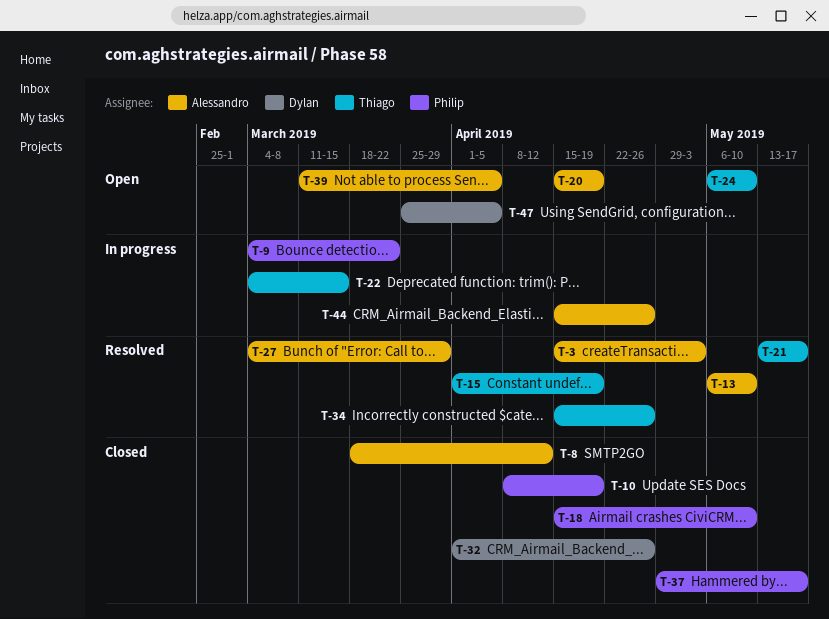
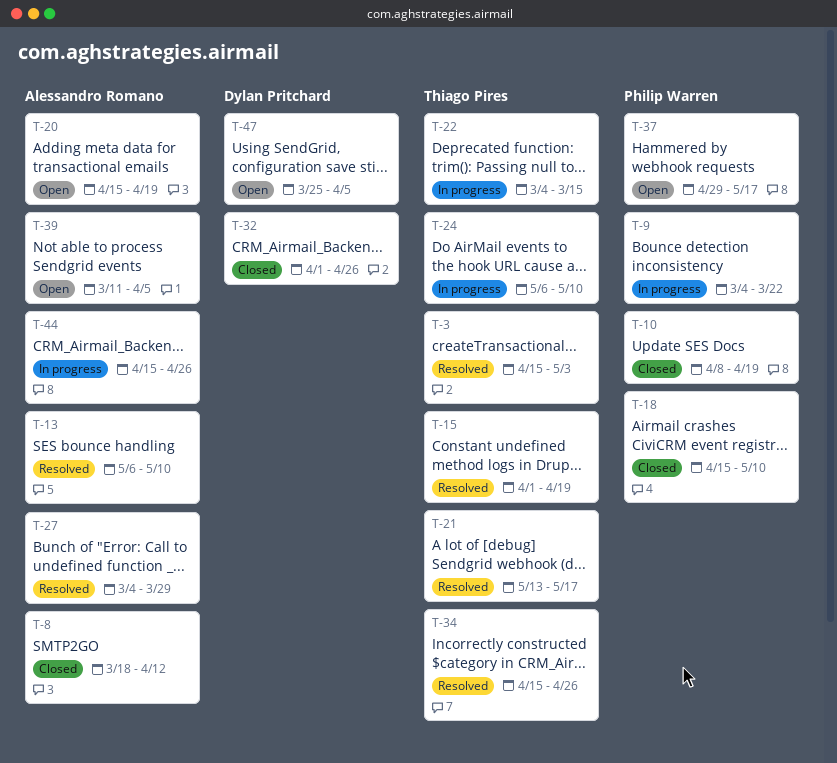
T-3, owner: Alessandro Romano -> Thiago Pires
T-24, status: Open -> In progress
T-37, status: Closed -> Open

